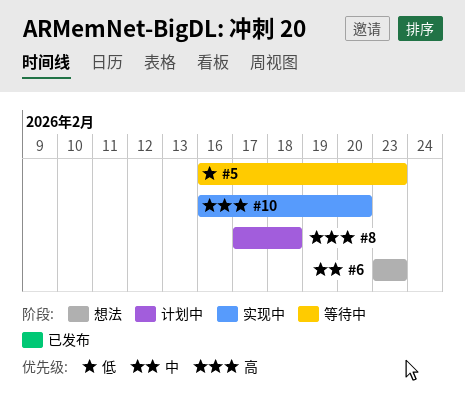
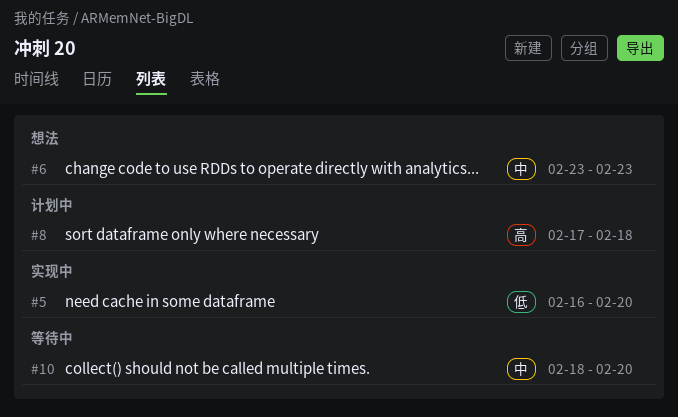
#5, status: 等待中 -> 实现中
#5, due: Feb 23 -> Feb 20
#10, status: 实现中 -> 等待中
#10, priority: 高 -> 中
#10, start: Feb 16 -> Feb 18

